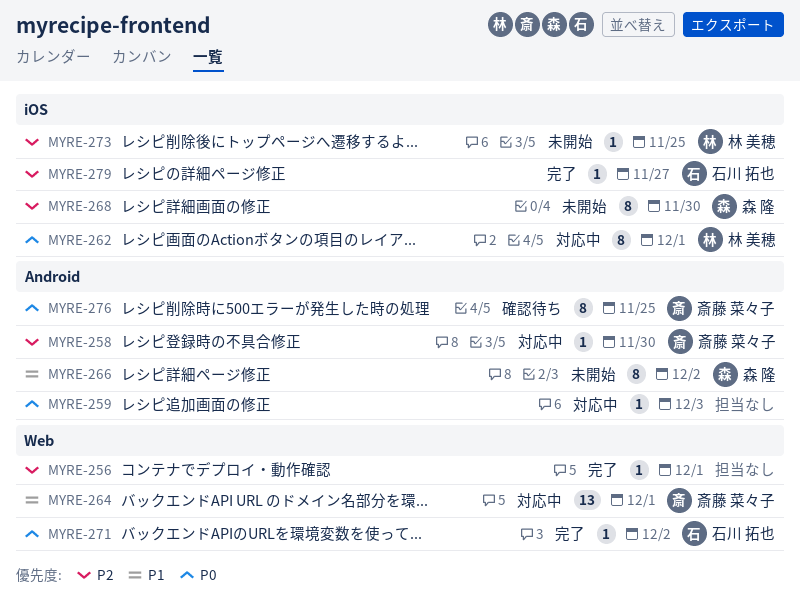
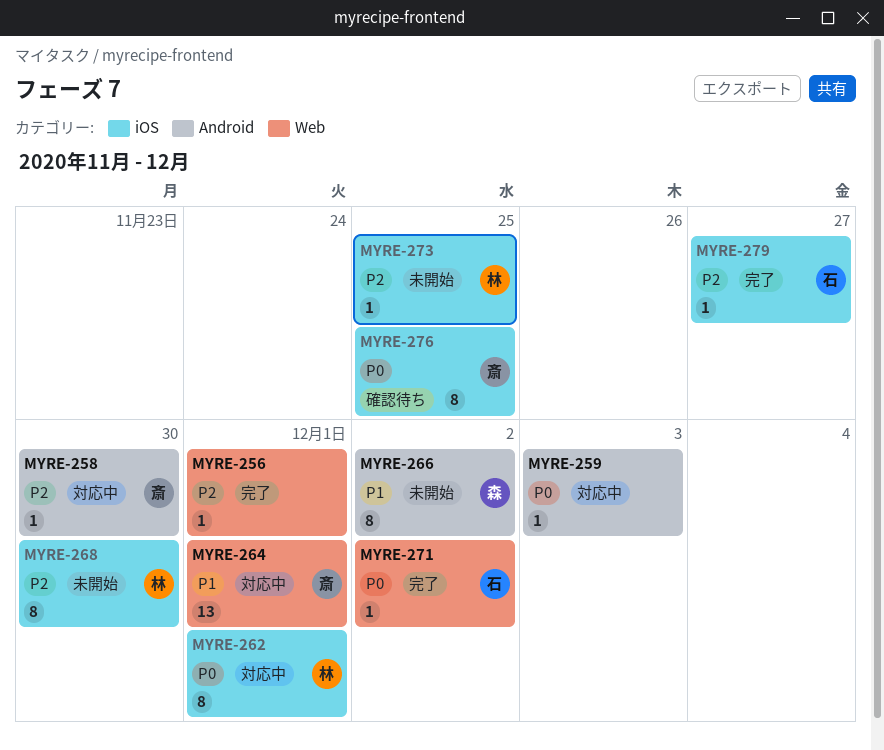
MYRE-268, owner: 森 隆 -> 林 美穂
MYRE-276, label: Android -> iOS

